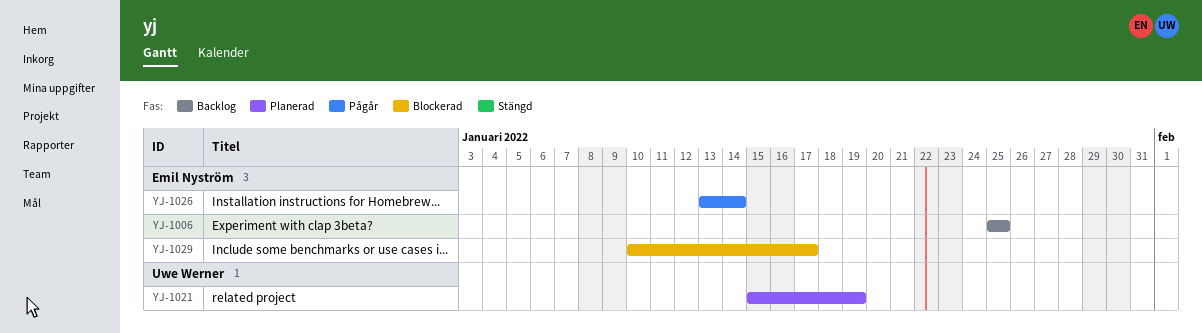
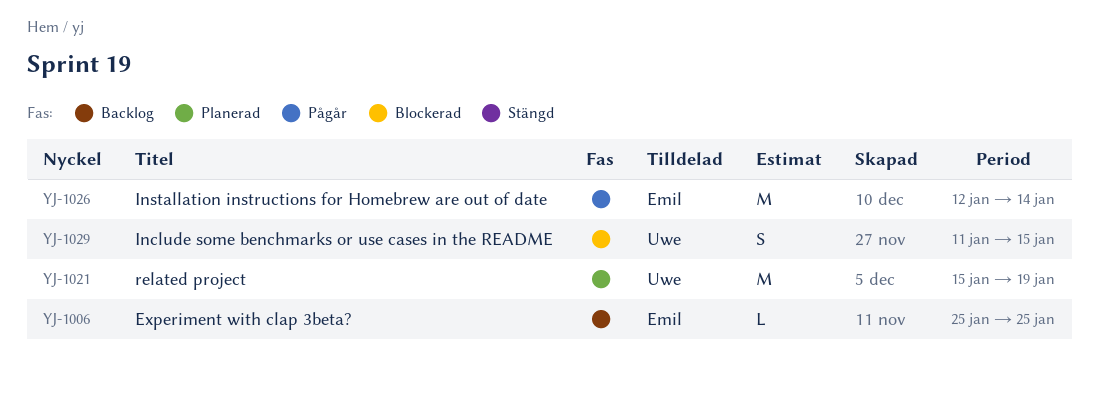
YJ-1026, start: Jan 13 -> Jan 12
YJ-1029, owner: Emil Nyström -> Uwe Werner
YJ-1029, start: Jan 10 -> Jan 11
YJ-1029, due: Jan 17 -> Jan 15

